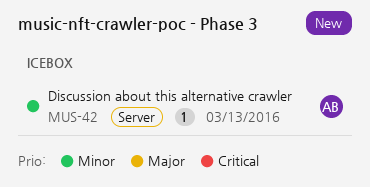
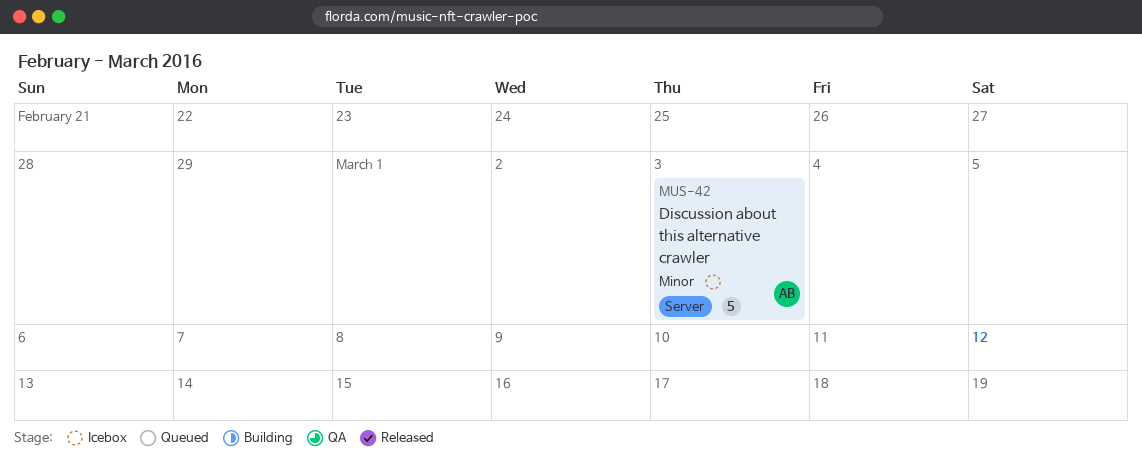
MUS-42, estimate: 1 -> 5
MUS-42, due: Mar 13 -> Mar 3

